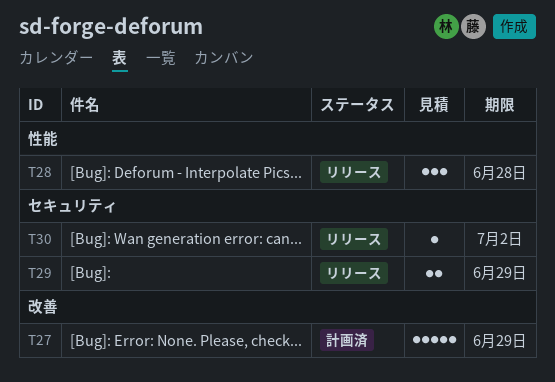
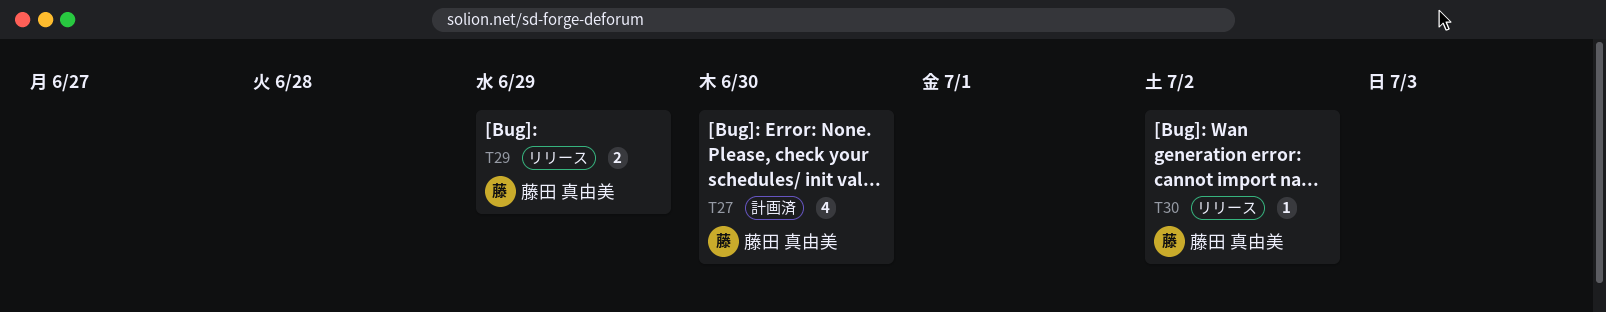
T27, estimate: 5 -> 4
T27, due: Jun 29 -> Jun 30
T28: present -> none

